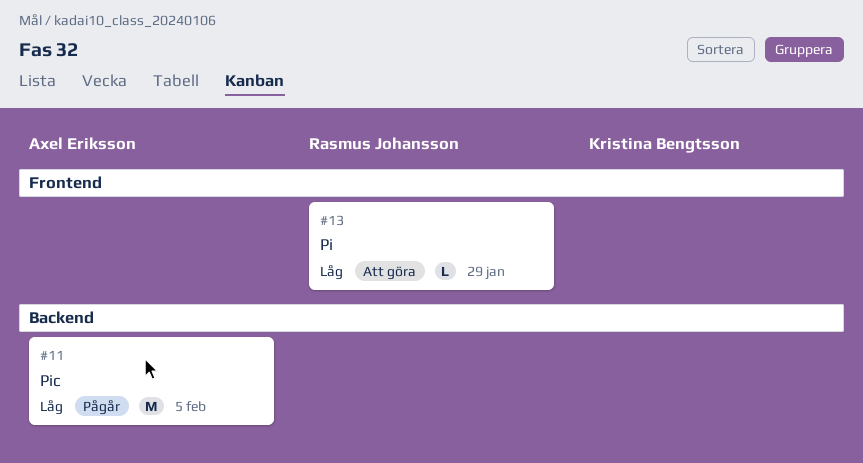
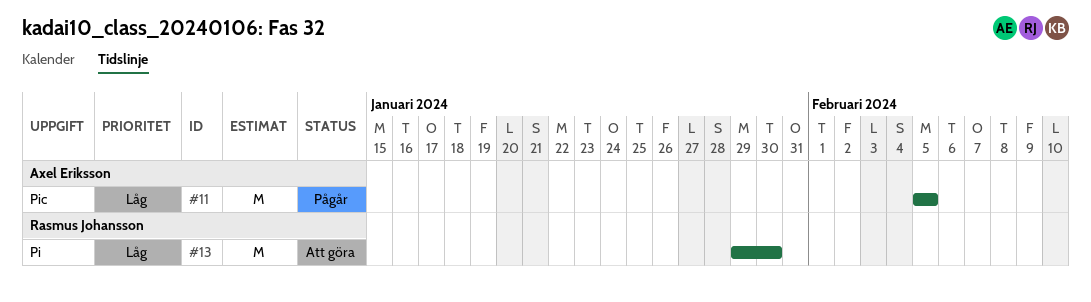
#13, estimate: L -> M
#13, due: Jan 29 -> Jan 30

